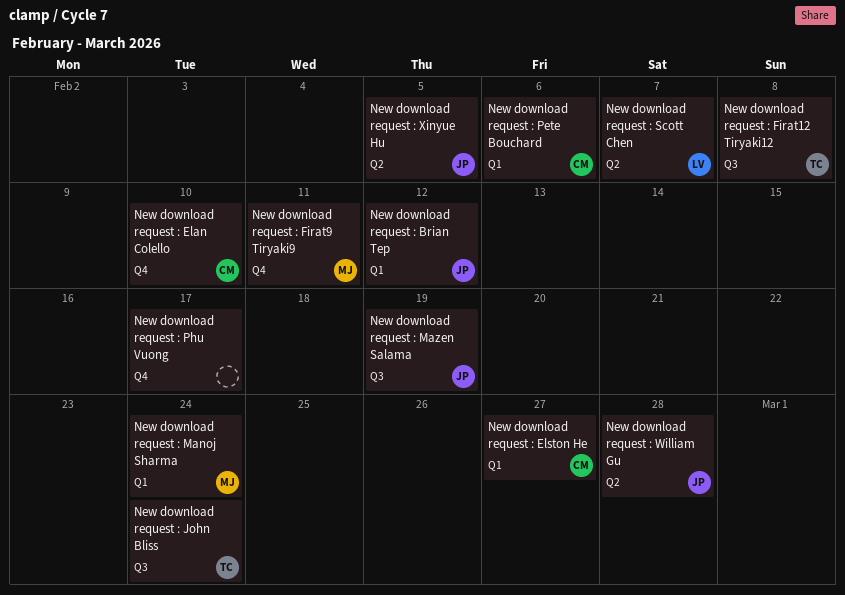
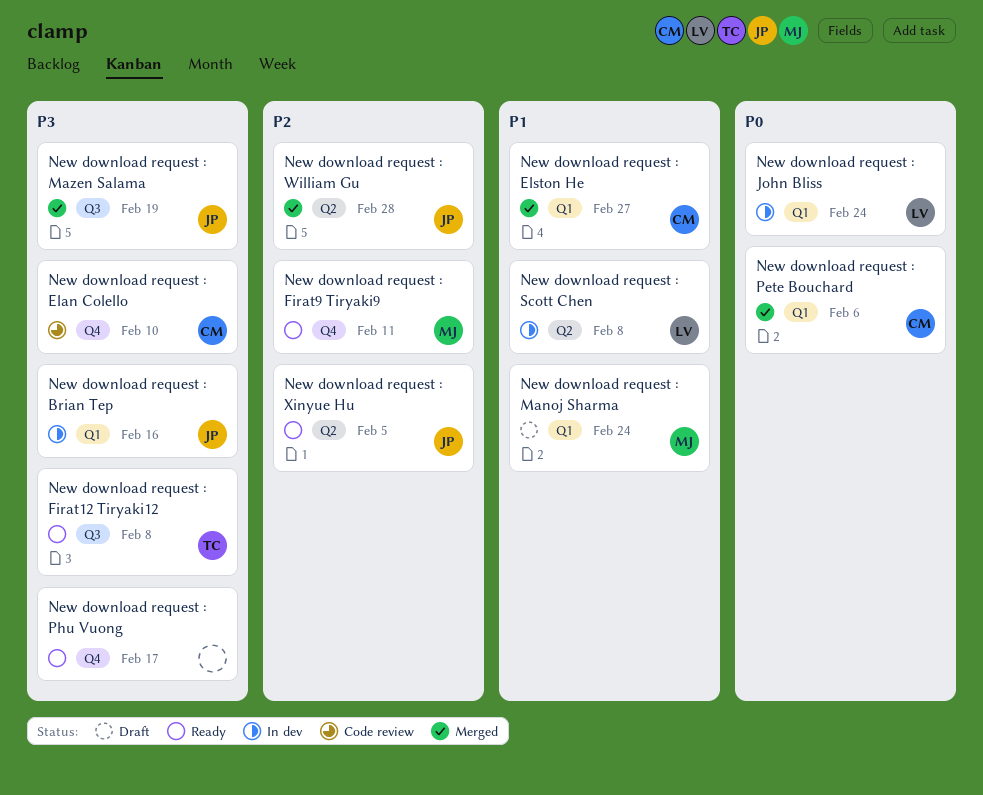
New download request : Brian Tep, due: Feb 12 -> Feb 16
New download request : John Bliss, owner: TC -> LV
New download request : John Bliss, label: Q3 -> Q1
New download request : Scott Chen, due: Feb 7 -> Feb 8

